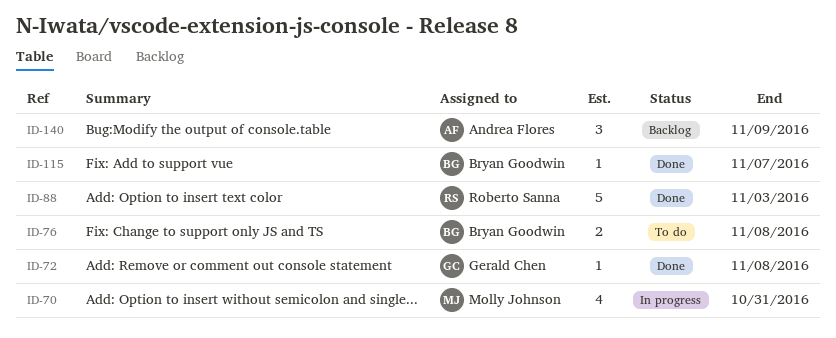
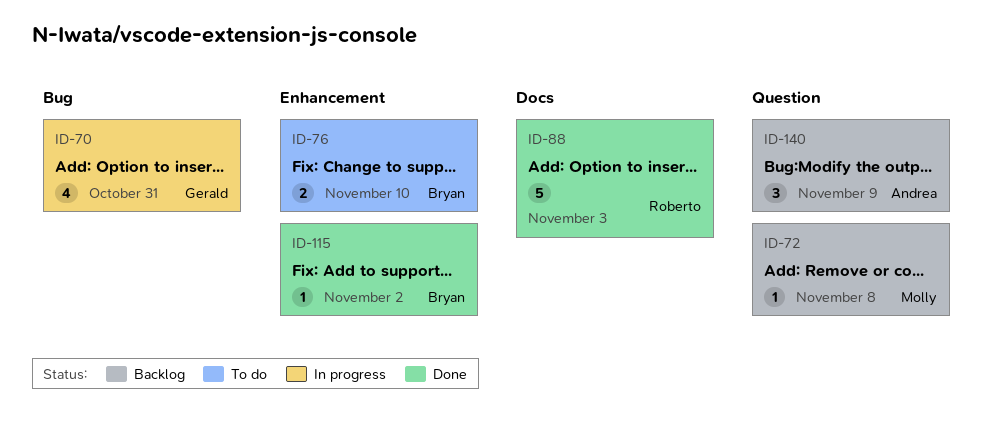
ID-70, owner: Molly Johnson -> Gerald Chen
ID-72, status: Done -> Backlog
ID-72, owner: Gerald Chen -> Molly Johnson
ID-76, due: Nov 8 -> Nov 10
ID-115, due: Nov 7 -> Nov 2

